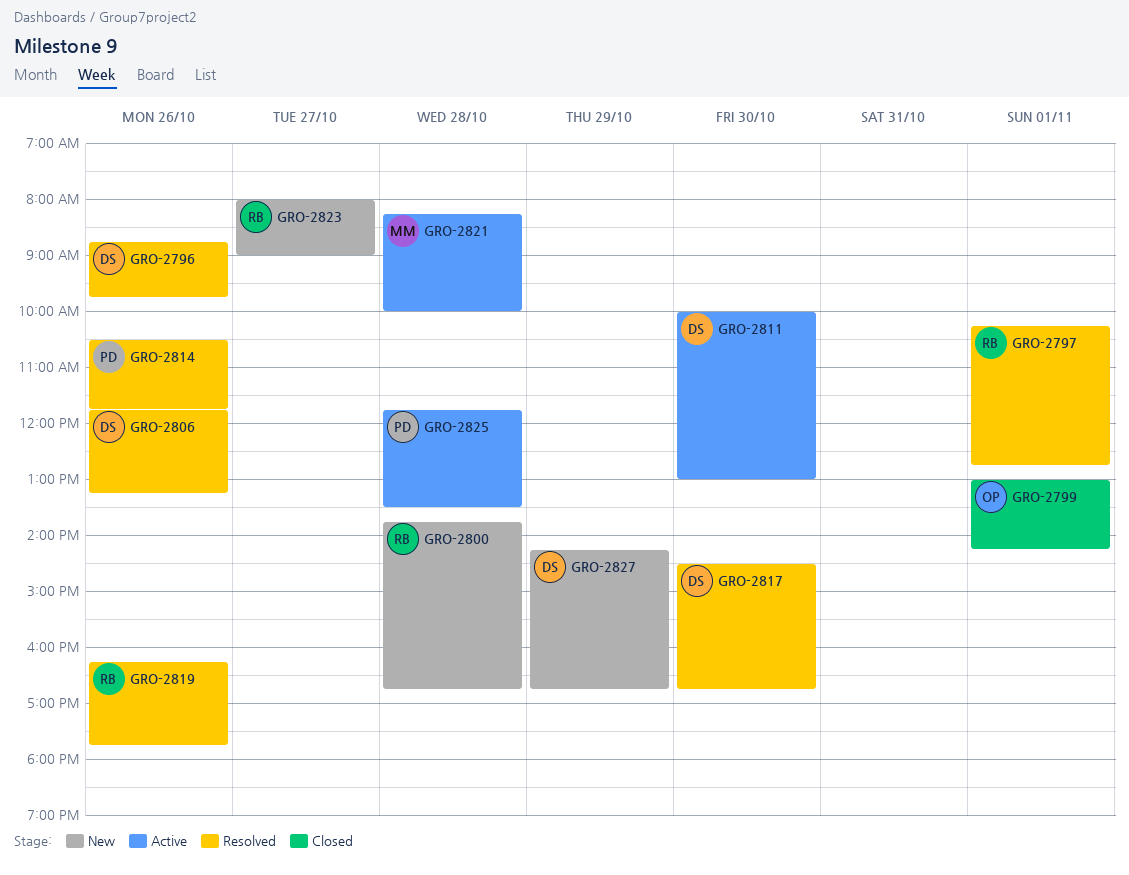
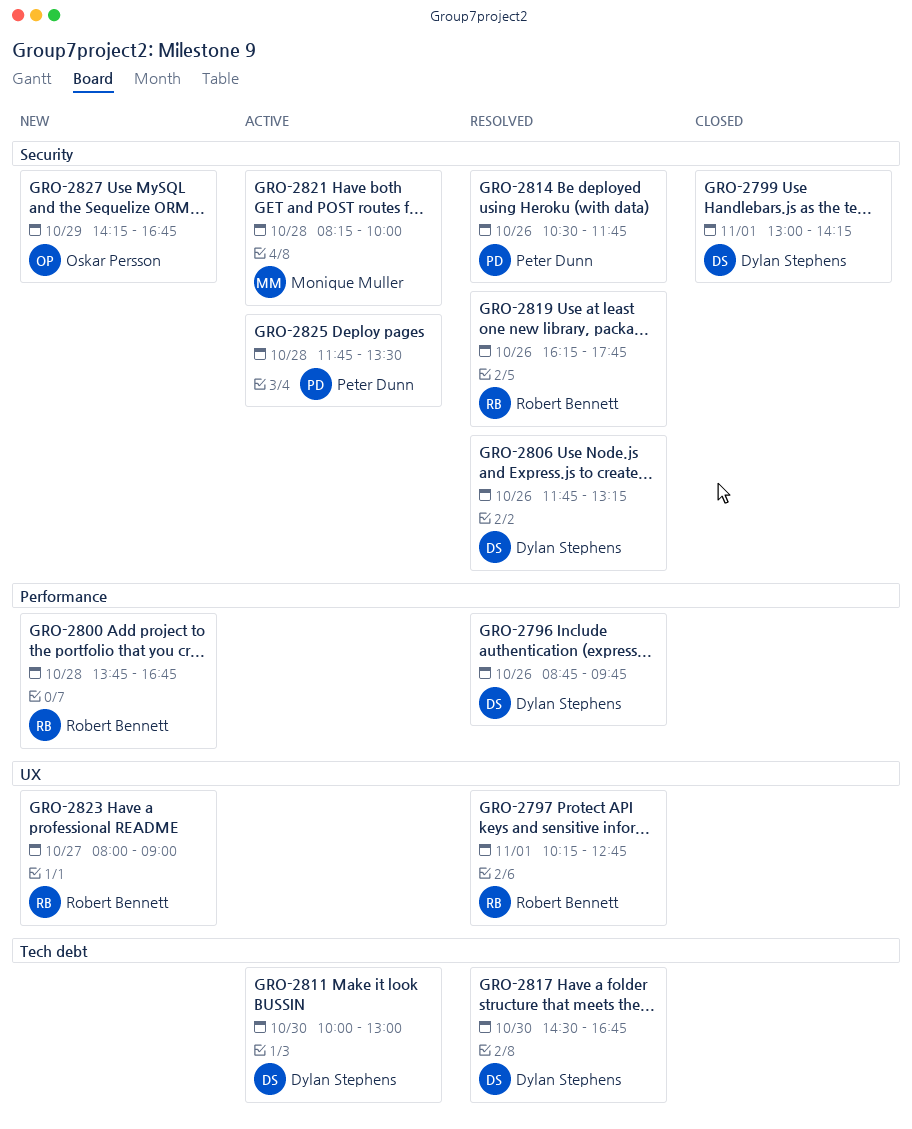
GRO-2799, owner: Oskar Persson -> Dylan Stephens
GRO-2827, owner: Dylan Stephens -> Oskar Persson

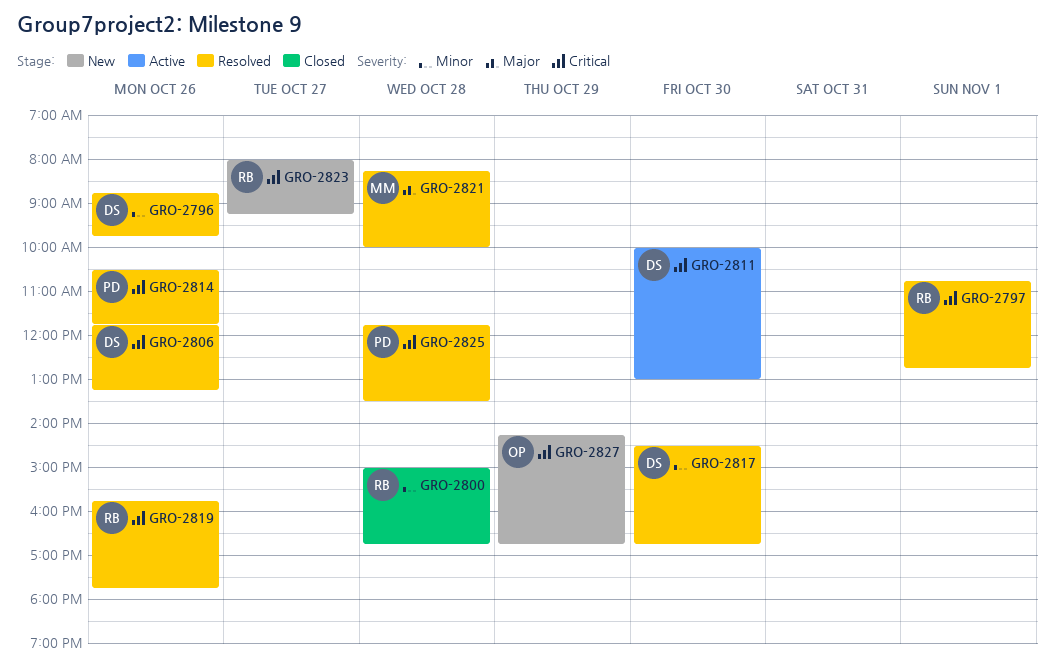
GRO-2797, begins: 10:15 -> 10:45
GRO-2799: present -> none
GRO-2800, status: New -> Closed
GRO-2800, begins: 13:45 -> 15:00
GRO-2819, begins: 16:15 -> 15:45
GRO-2821, status: Active -> Resolved
GRO-2823, ends: 09:00 -> 09:15
GRO-2825, status: Active -> Resolved

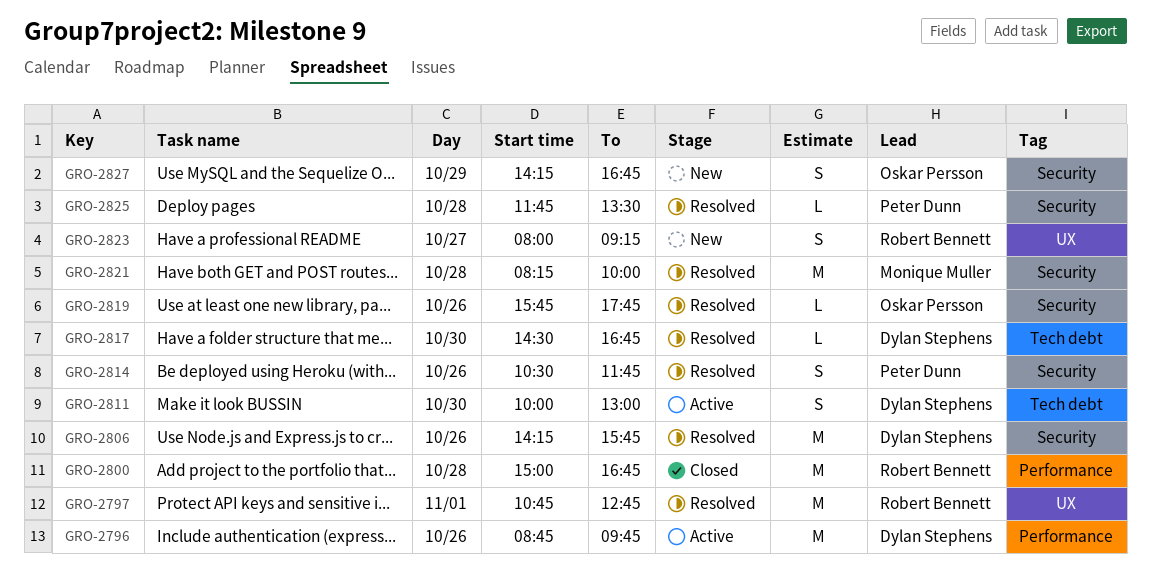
GRO-2796, status: Resolved -> Active
GRO-2806, begins: 11:45 -> 14:15
GRO-2806, ends: 13:15 -> 15:45
GRO-2819, owner: Robert Bennett -> Oskar Persson

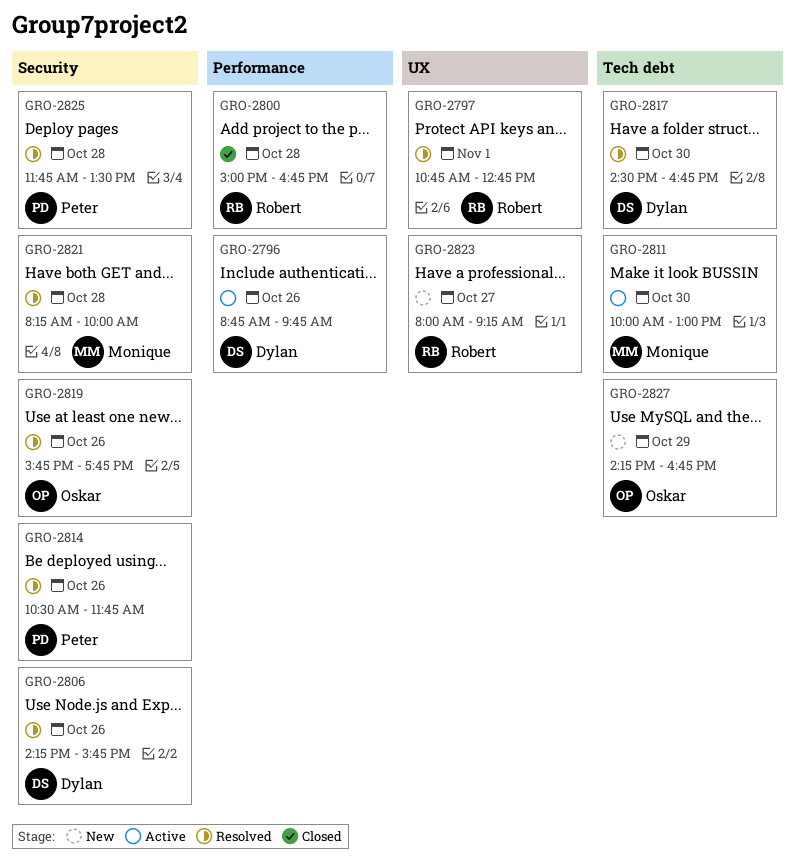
GRO-2811, owner: Dylan Stephens -> Monique Muller
GRO-2827, label: Security -> Tech debt

